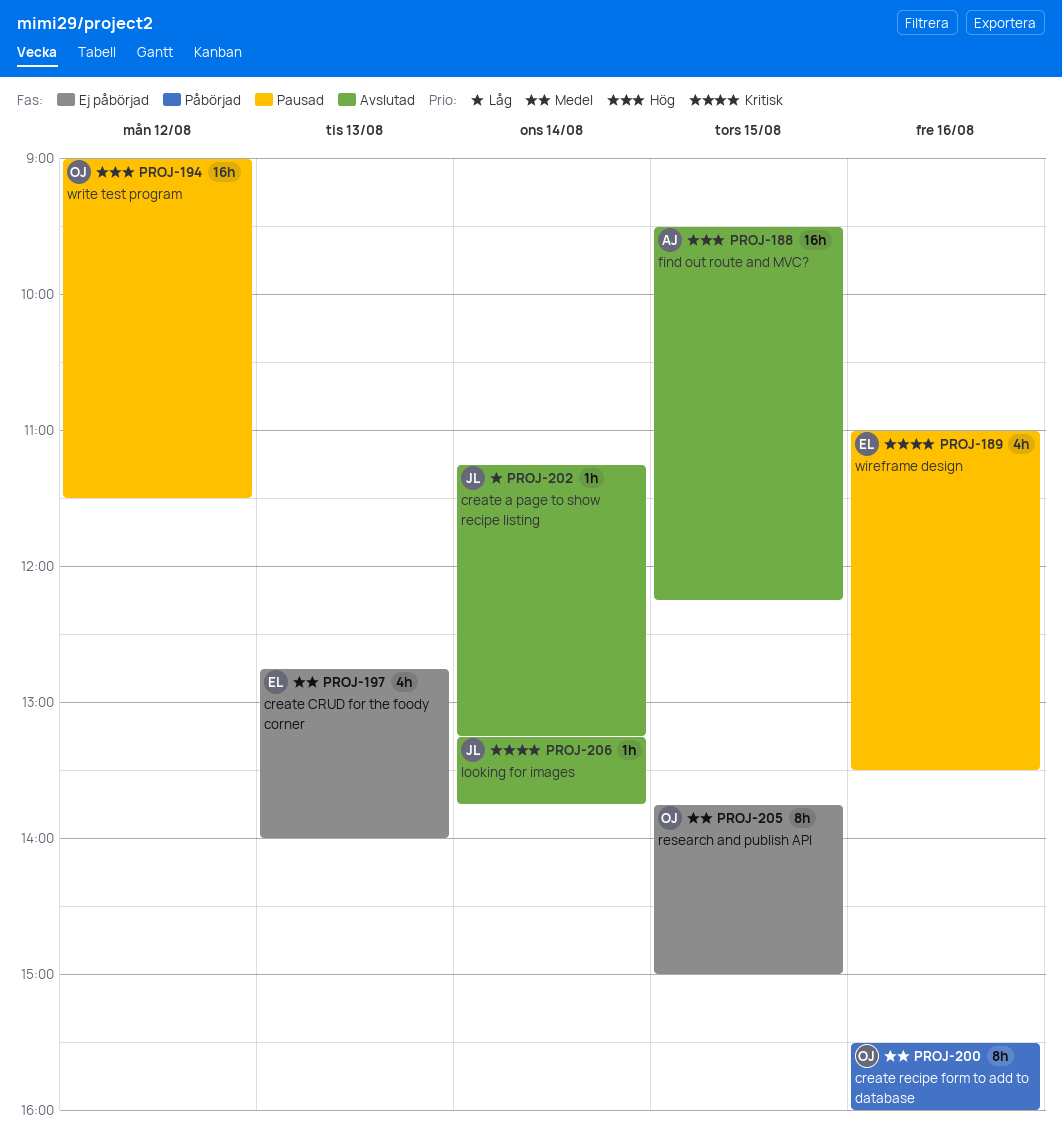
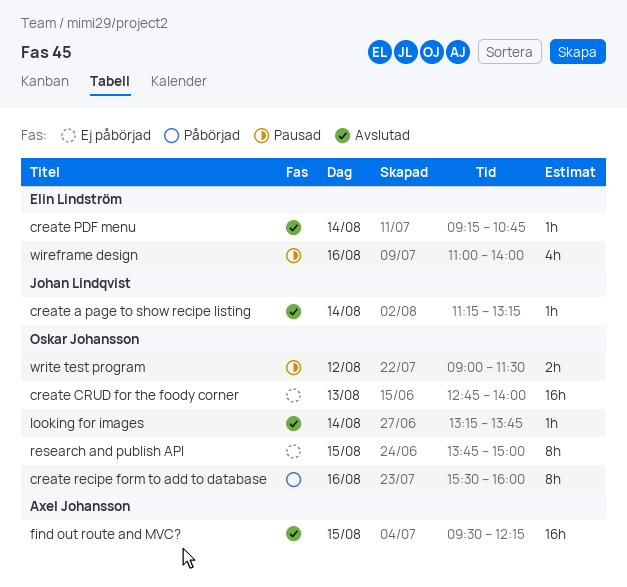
create CRUD for the foody corner, owner: Elin Lindström -> Oskar Johansson
create CRUD for the foody corner, estimate: 4h -> 16h
create PDF menu: none -> present
looking for images, owner: Johan Lindqvist -> Oskar Johansson
wireframe design, ends: 13:30 -> 14:00
write test program, estimate: 16h -> 2h

